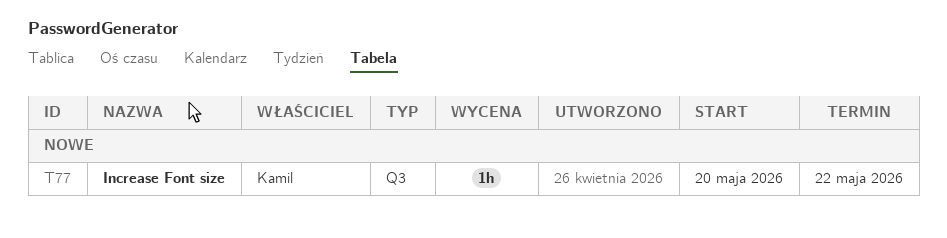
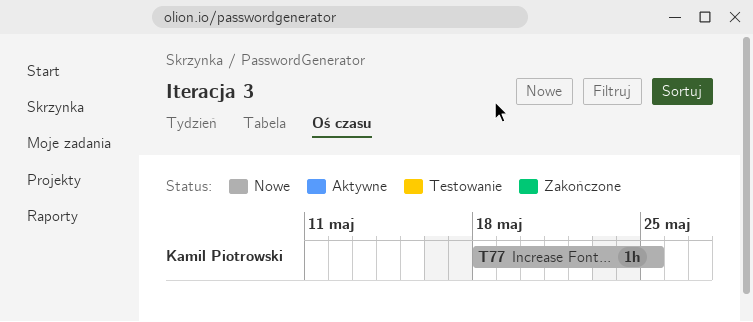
T77, start: May 20 -> May 18
T77, due: May 22 -> May 25

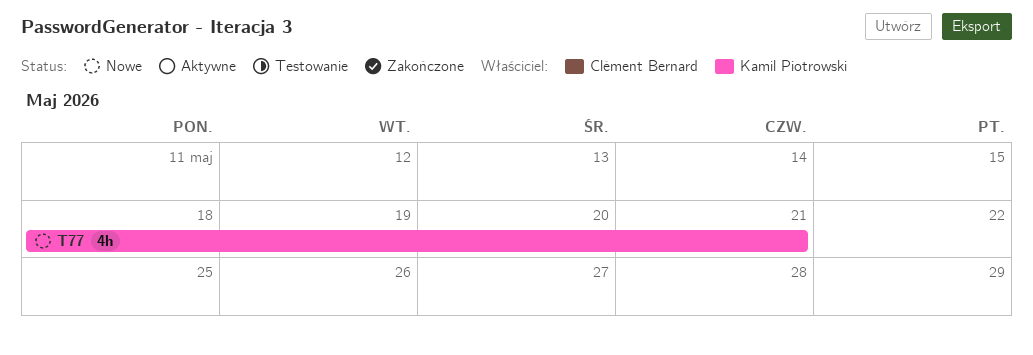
T77, estimate: 1h -> 4h
T77, due: May 25 -> May 21

